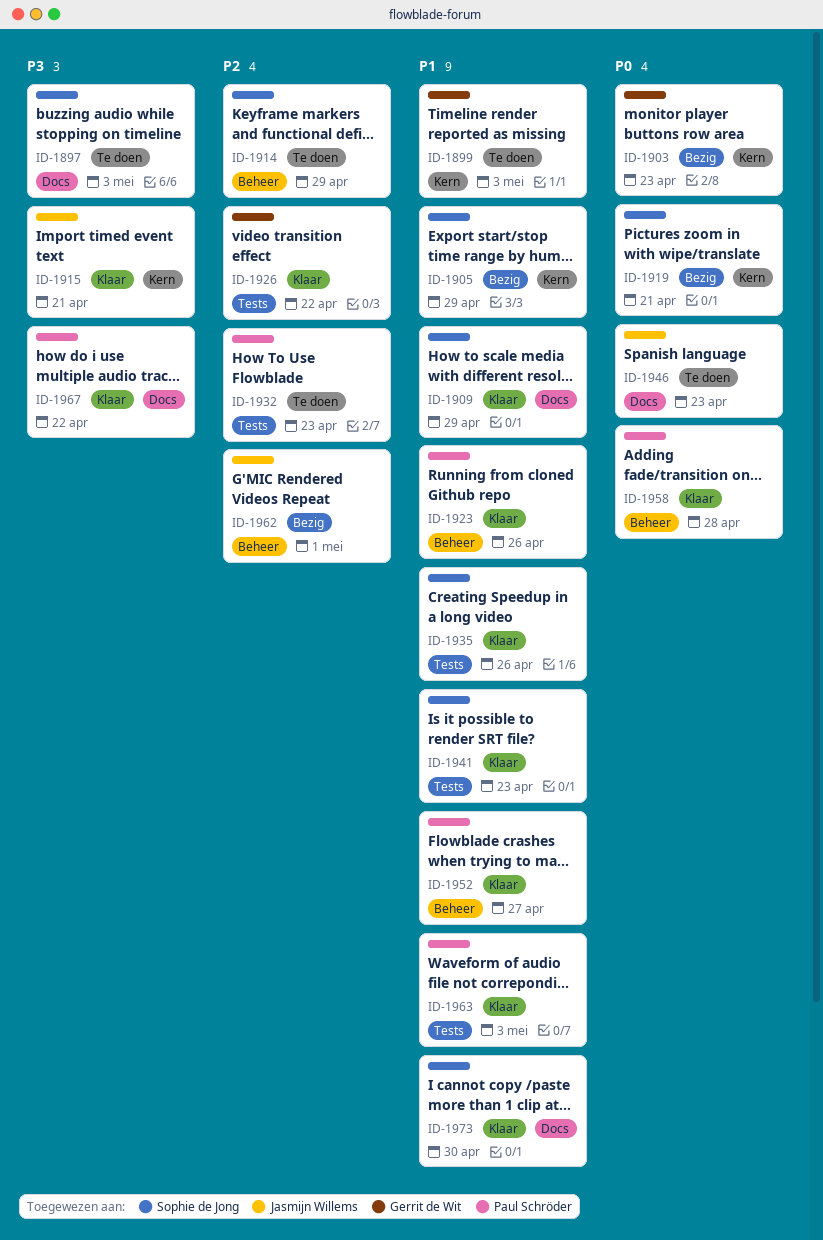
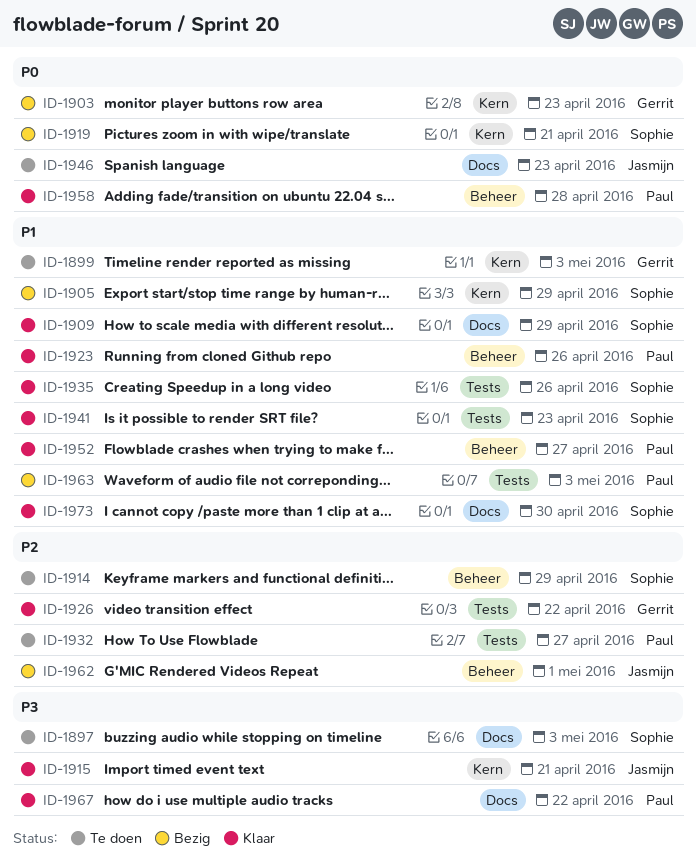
ID-1932, due: Apr 23 -> Apr 27
ID-1963, status: Klaar -> Bezig

